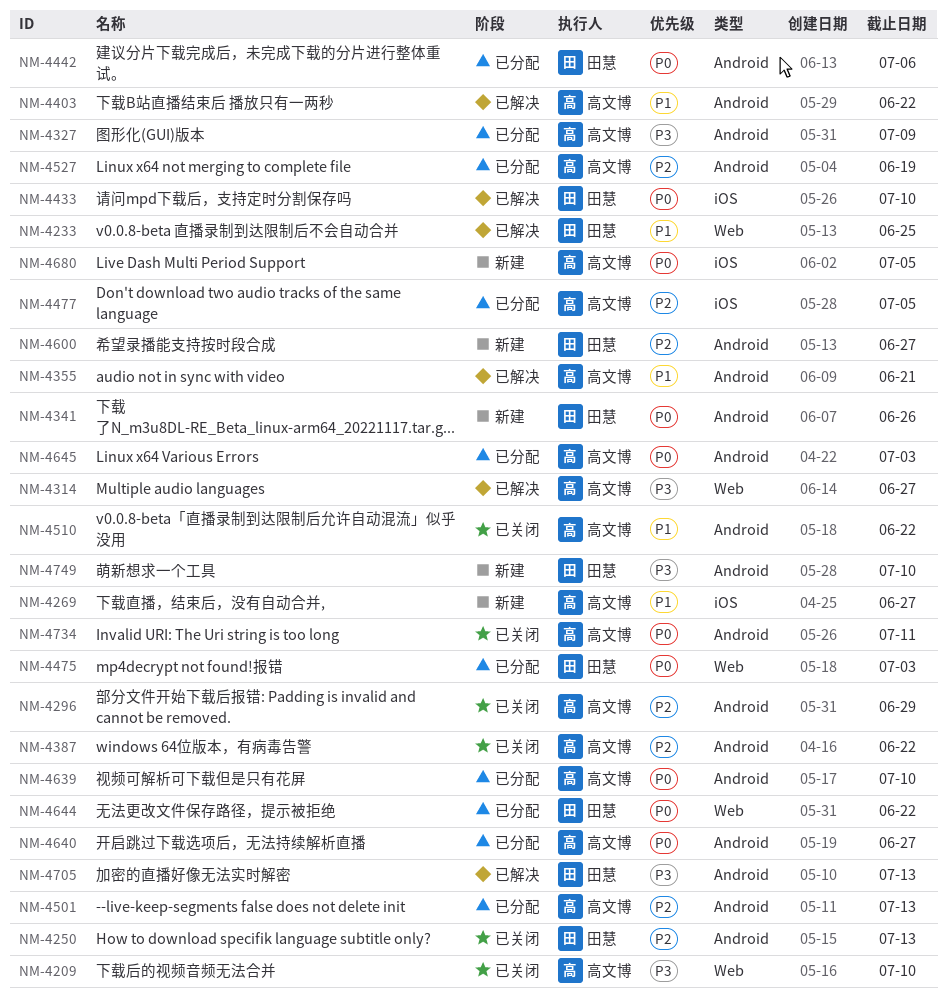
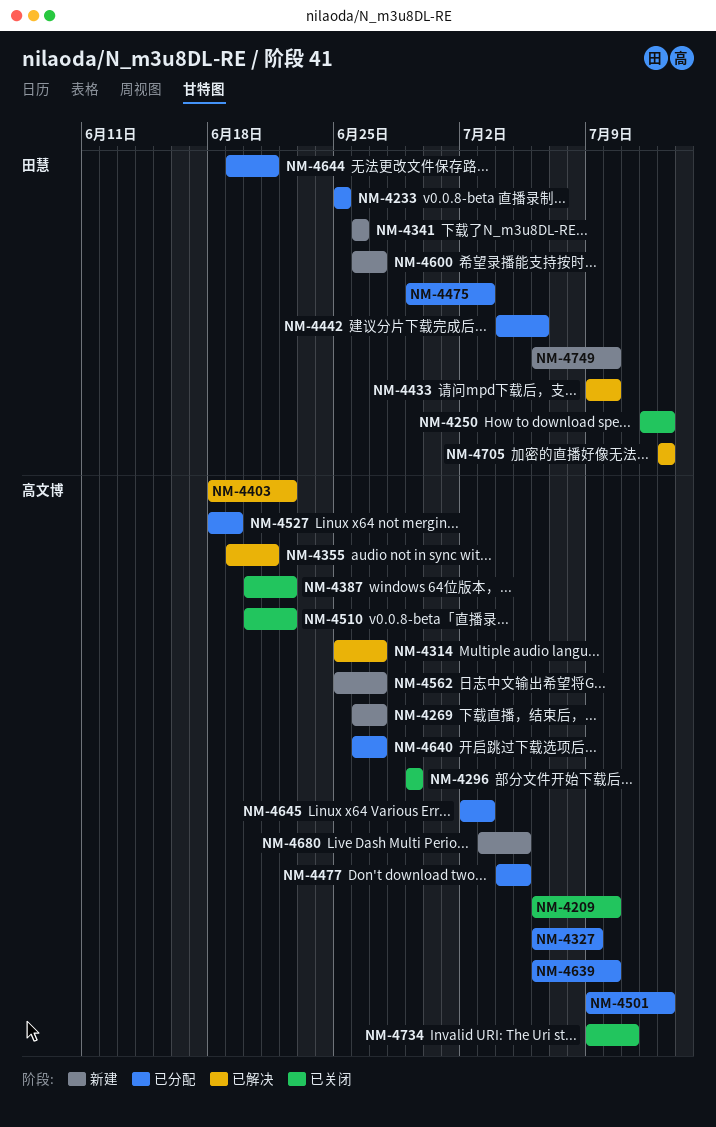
NM-4233, status: 已解决 -> 已分配
NM-4562: none -> present
NM-4644, due: Jun 22 -> Jun 21

